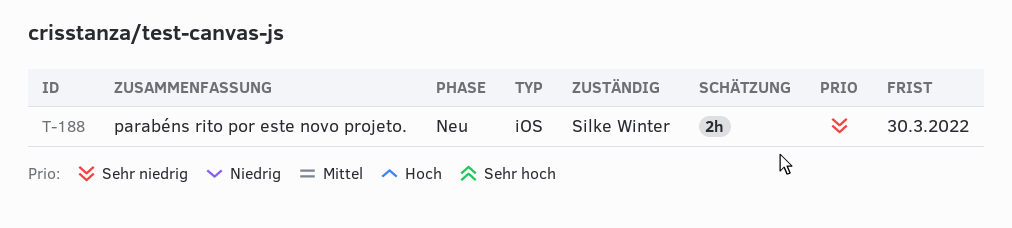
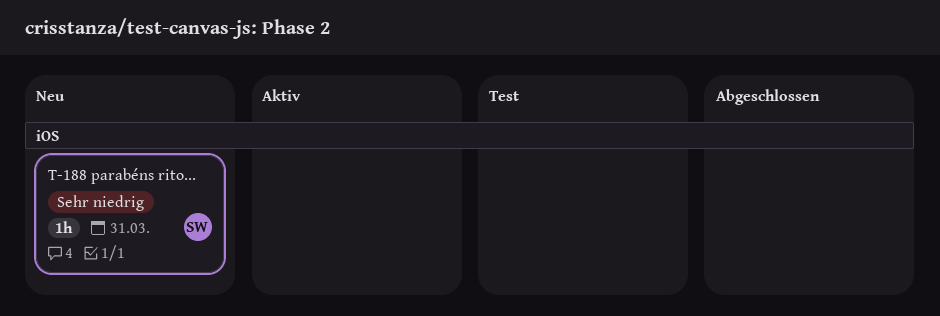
T-188, estimate: 2h -> 1h
T-188, due: Mar 30 -> Mar 31

